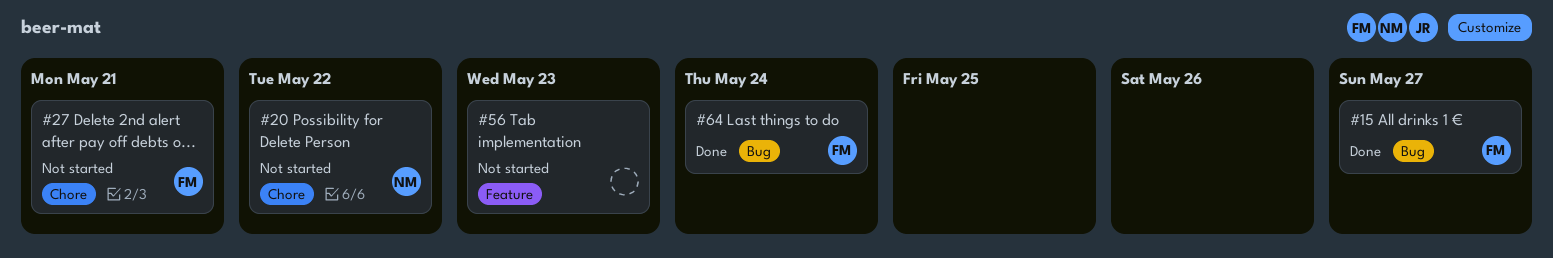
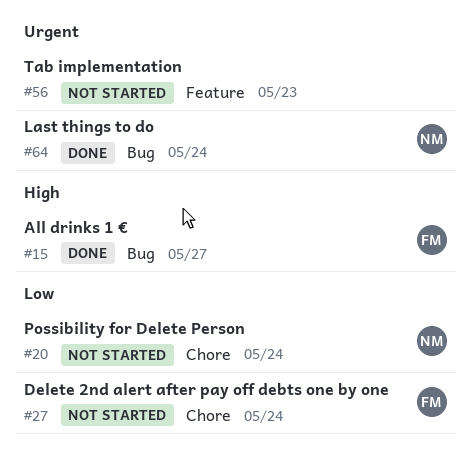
#20, due: May 22 -> May 24
#27, due: May 21 -> May 24
#64, owner: FM -> NM

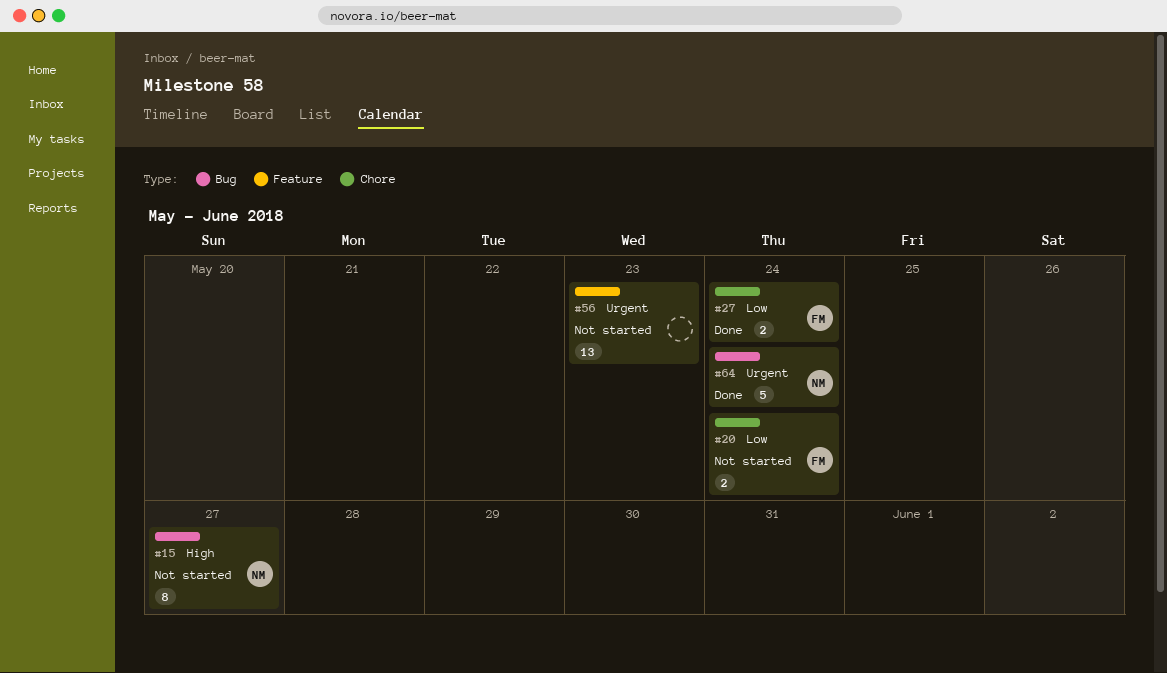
#15, status: Done -> Not started
#15, owner: FM -> NM
#20, owner: NM -> FM
#27, status: Not started -> Done

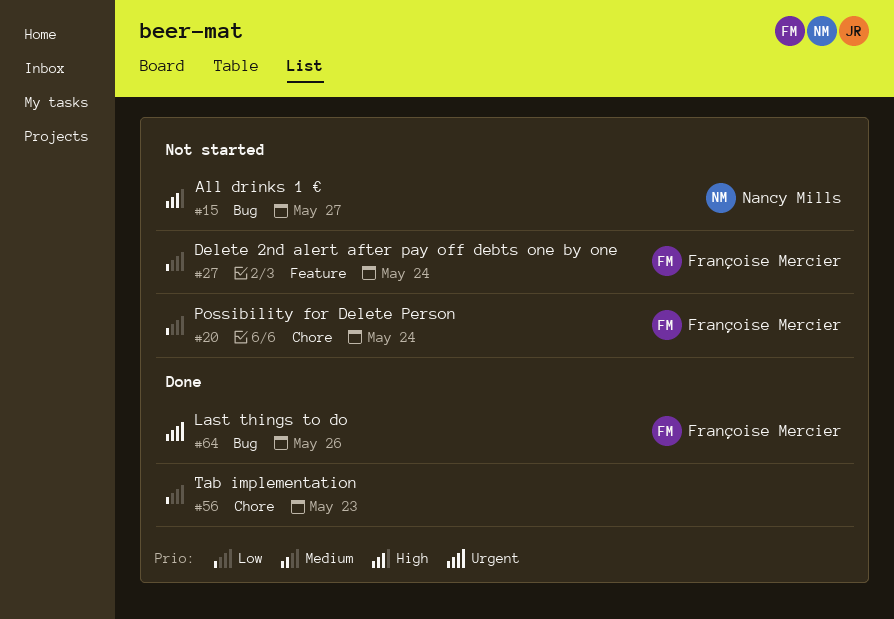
#27, status: Done -> Not started
#27, label: Chore -> Feature
#56, status: Not started -> Done
#56, priority: Urgent -> Low
#56, label: Feature -> Chore
#64, owner: Nancy Mills -> Françoise Mercier
#64, due: May 24 -> May 26

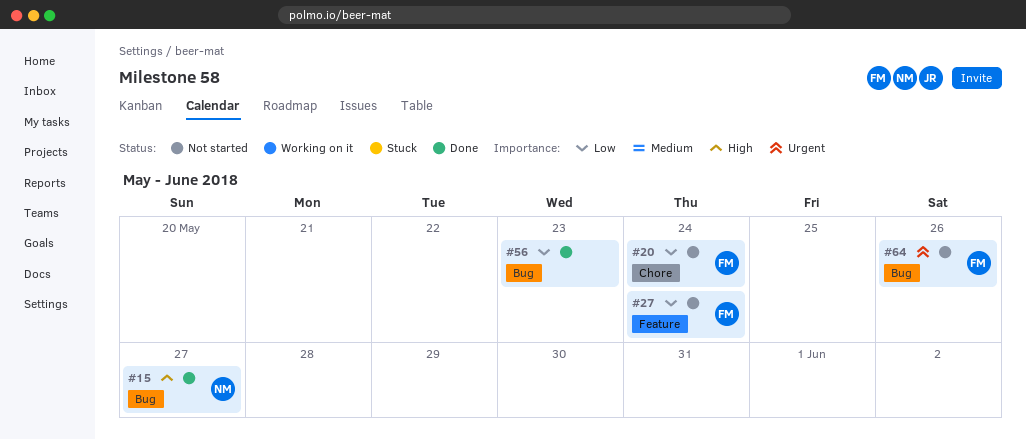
#15, status: Not started -> Done
#56, label: Chore -> Bug
#64, status: Done -> Not started

